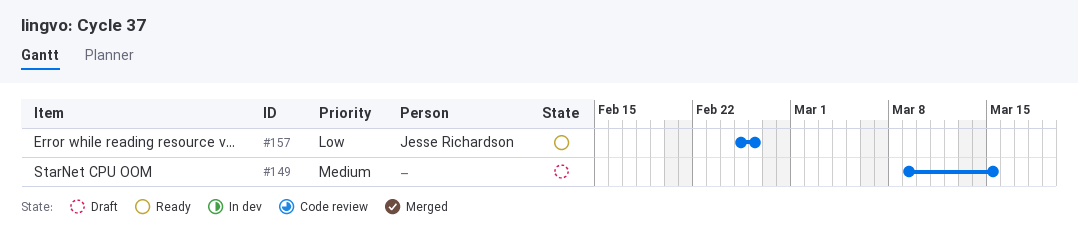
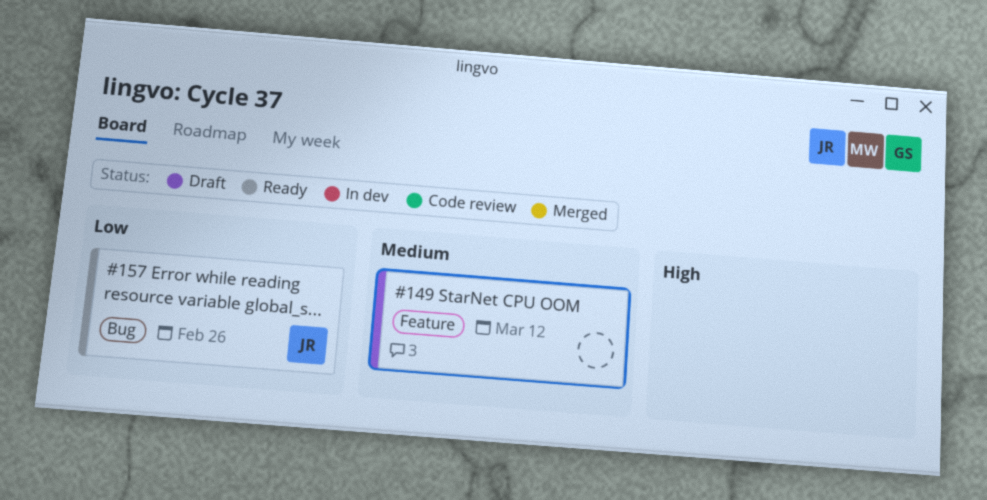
#149, due: Mar 15 -> Mar 12

